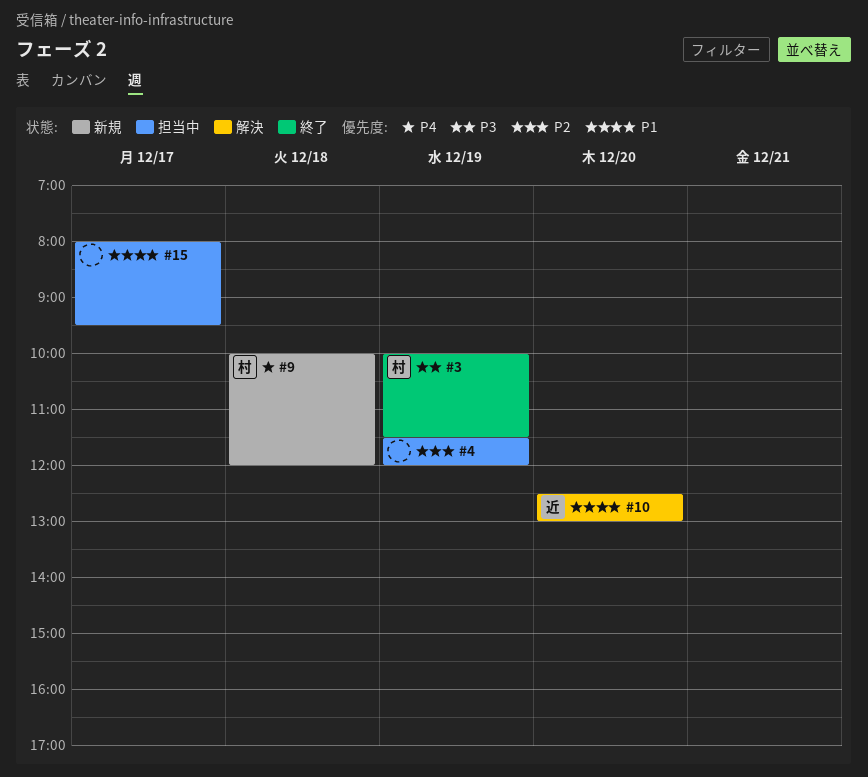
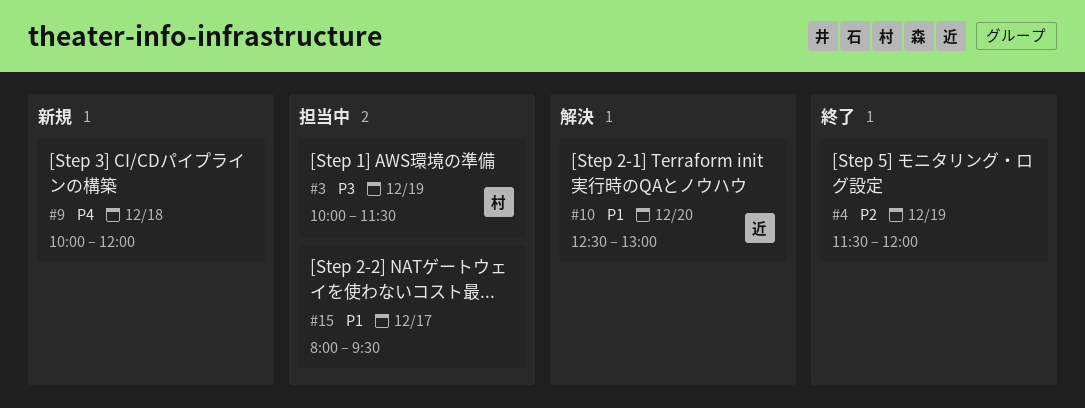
#3, status: 終了 -> 担当中
#4, status: 担当中 -> 終了
#9, owner: 村 -> none

